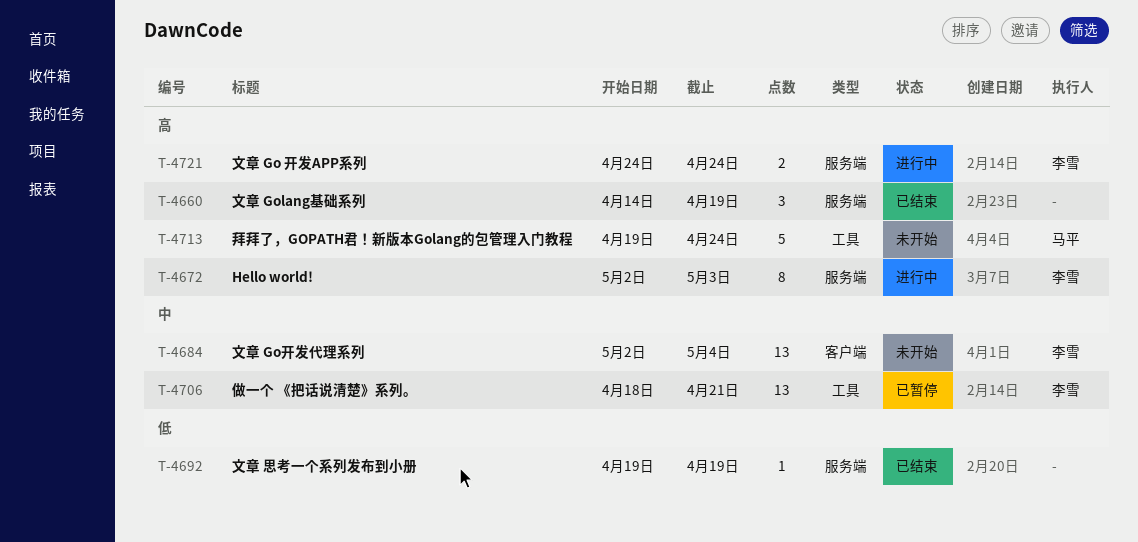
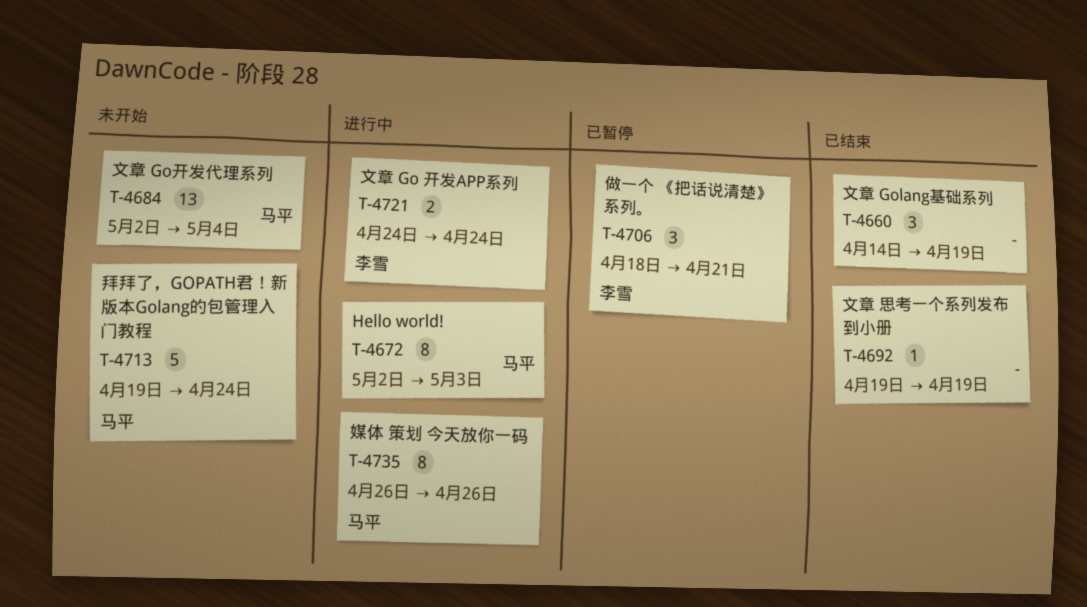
T-4672, owner: 李雪 -> 马平
T-4684, owner: 李雪 -> 马平
T-4706, estimate: 13 -> 3
T-4735: none -> present

